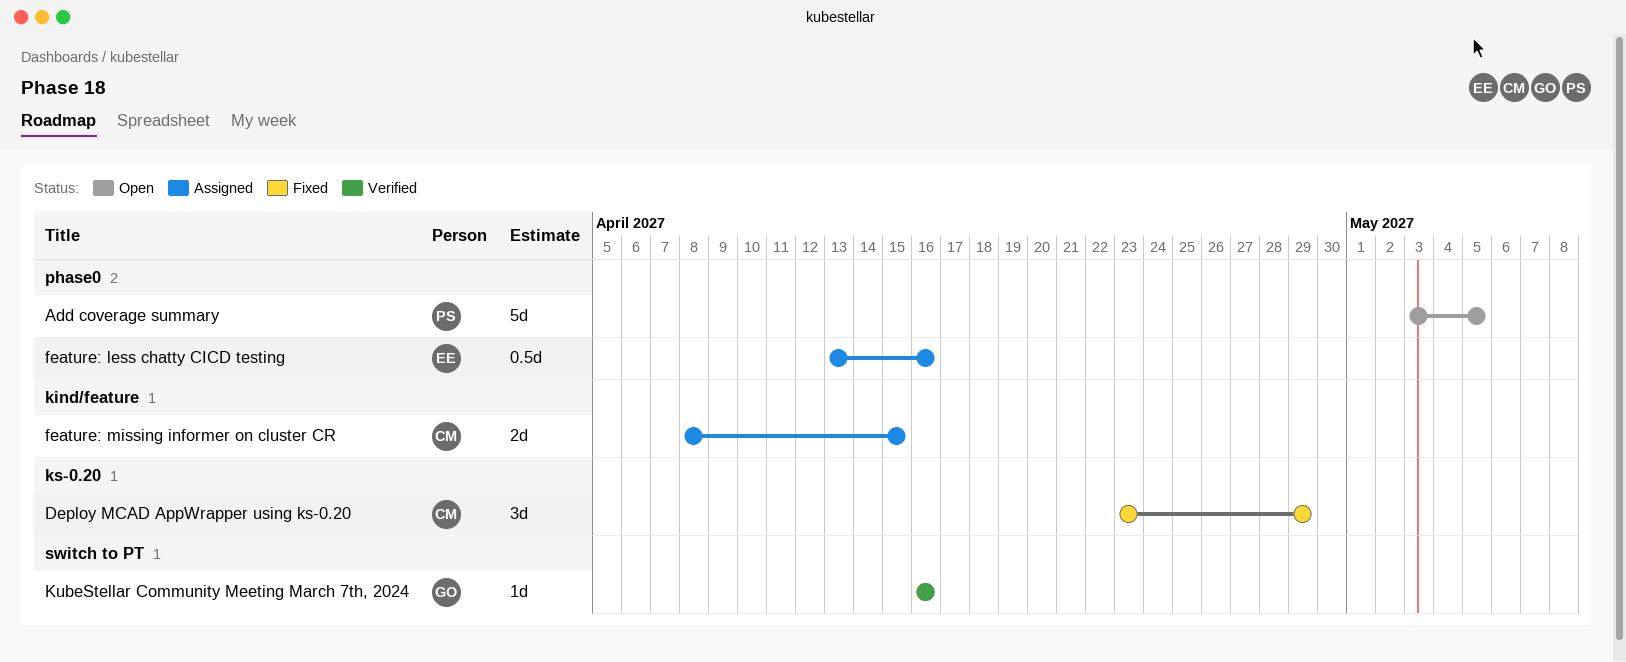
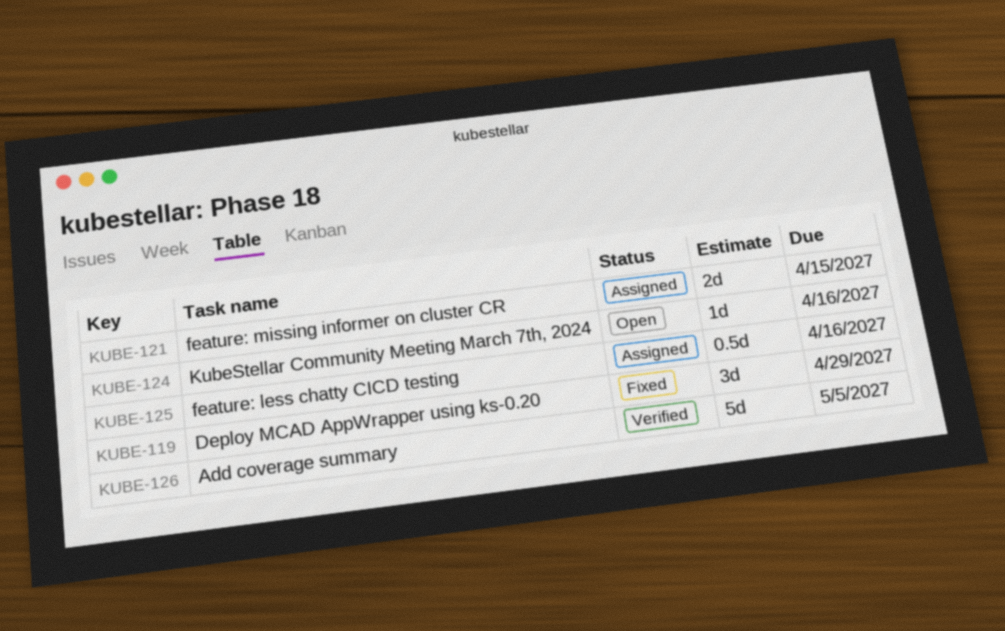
Add coverage summary, status: Open -> Verified
KubeStellar Community Meeting March 7th, 2024, status: Verified -> Open

